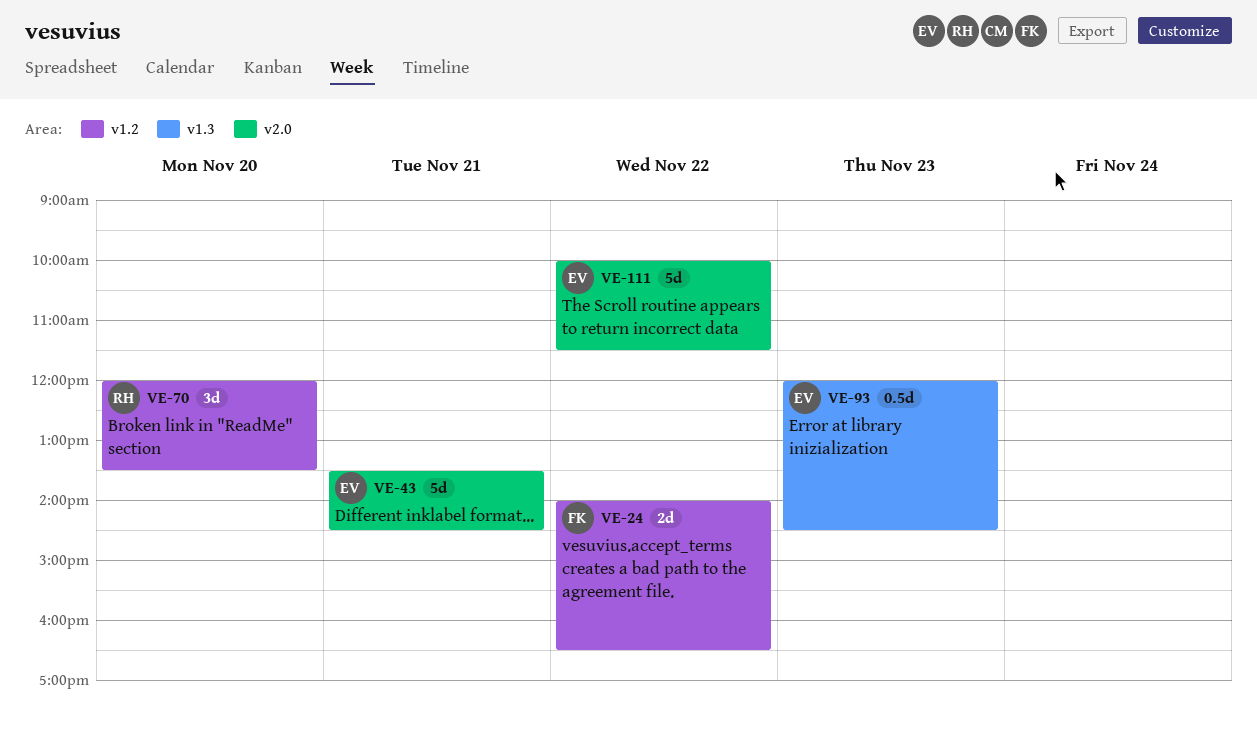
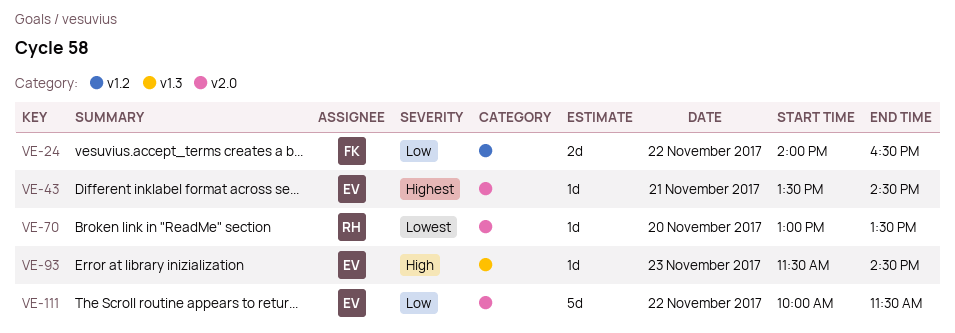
VE-43, estimate: 5d -> 1d
VE-70, label: v1.2 -> v2.0
VE-70, estimate: 3d -> 1d
VE-70, begins: 12:00 -> 13:00
VE-93, estimate: 0.5d -> 1d
VE-93, begins: 12:00 -> 11:30

